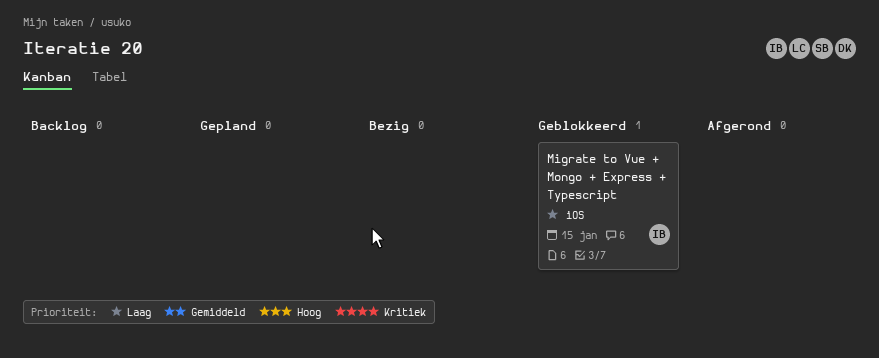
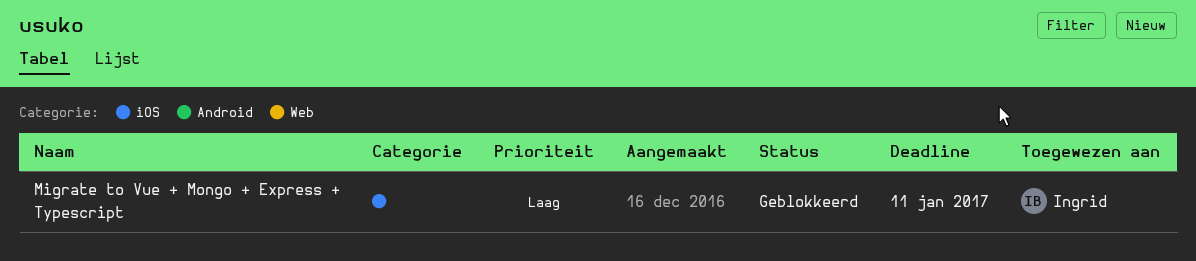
Migrate to Vue + Mongo + Express + Typescript, due: Jan 15 -> Jan 11

